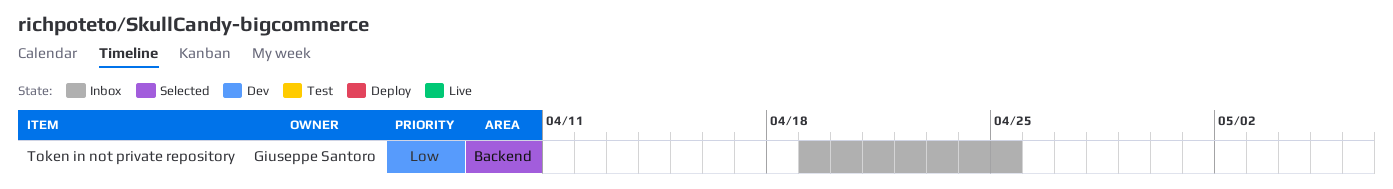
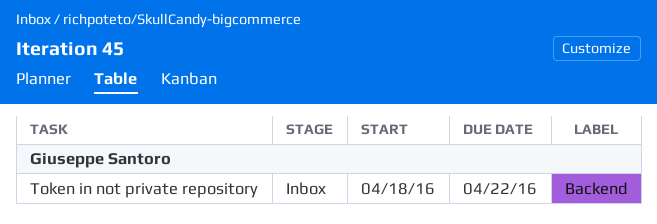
Token in not private repository, start: Apr 19 -> Apr 18
Token in not private repository, due: Apr 25 -> Apr 22

